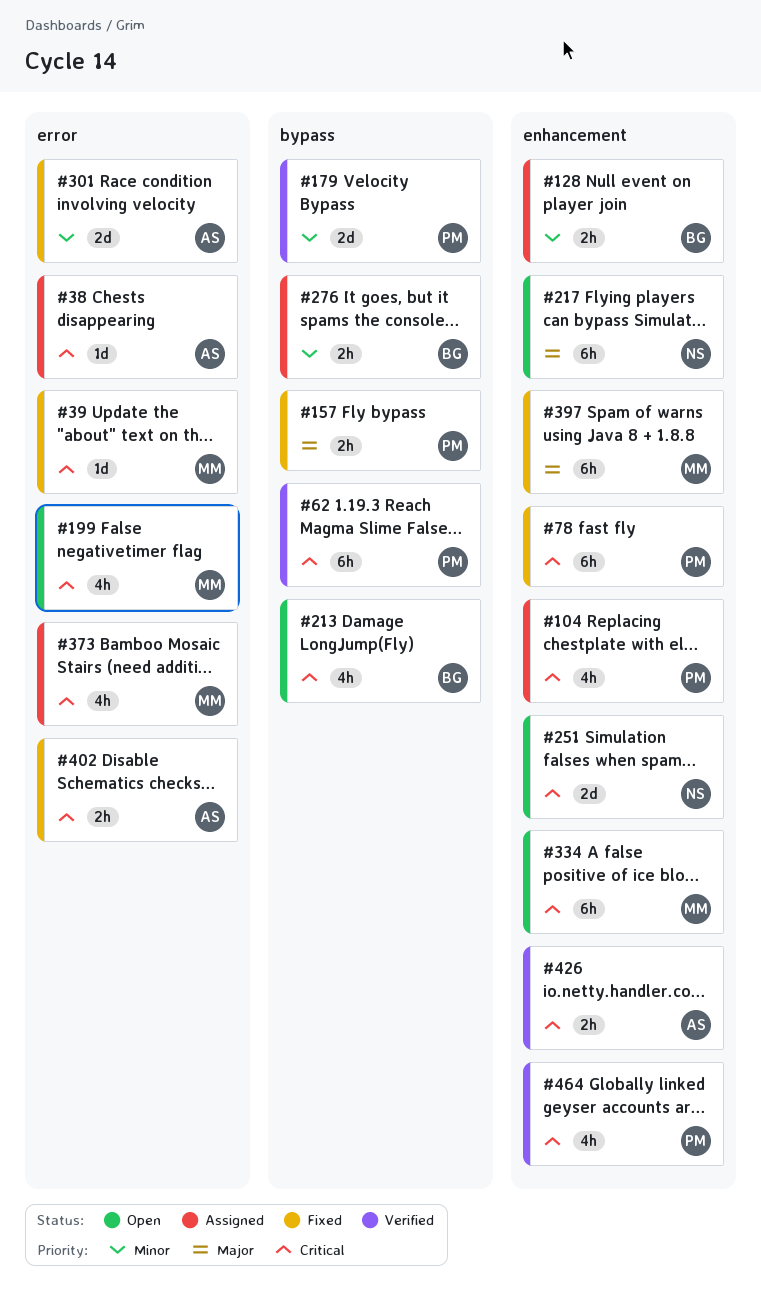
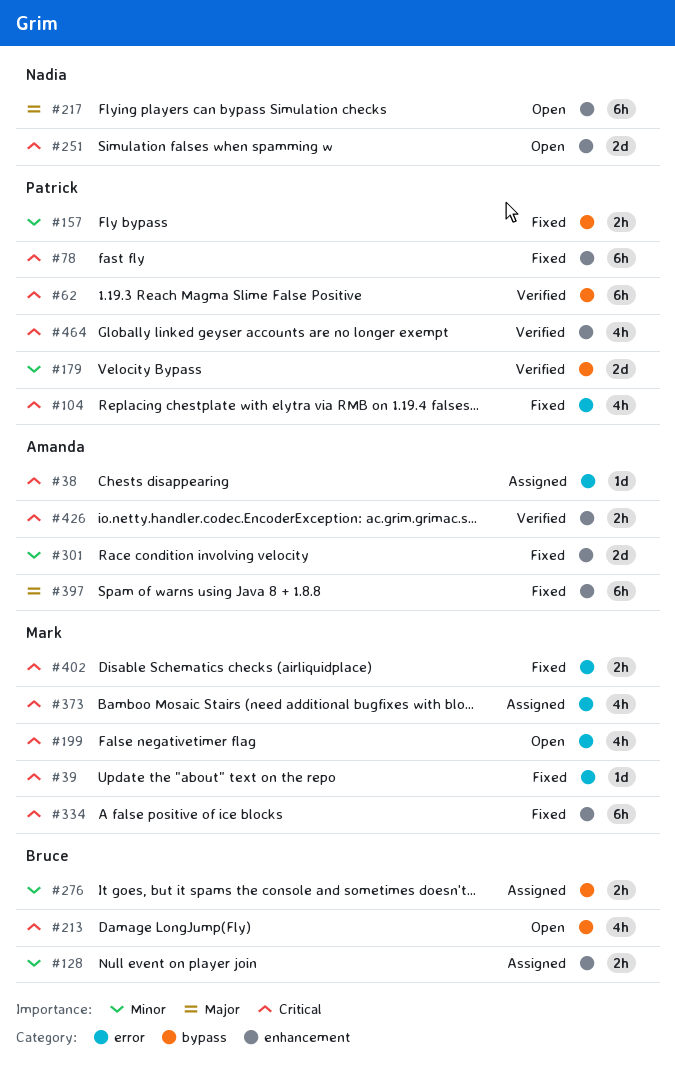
#104, status: Assigned -> Fixed
#104, label: enhancement -> error
#157, priority: Major -> Minor
#301, label: error -> enhancement
#334, status: Open -> Fixed
#397, owner: Mark -> Amanda
#402, owner: Amanda -> Mark

